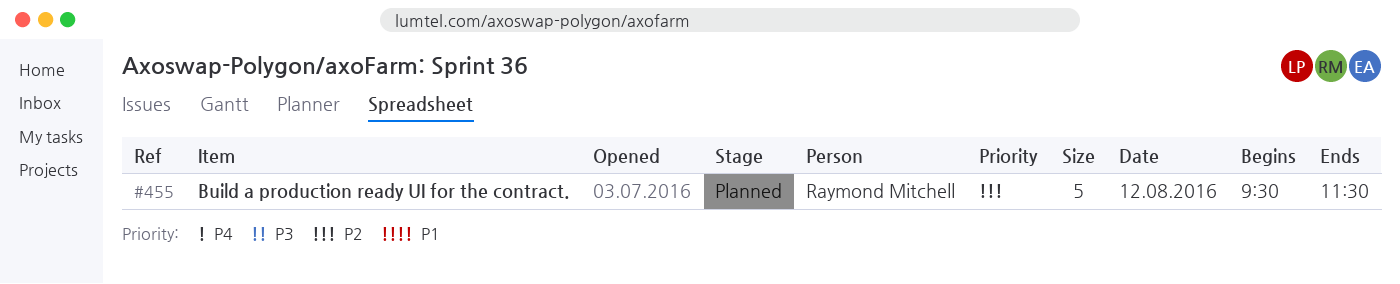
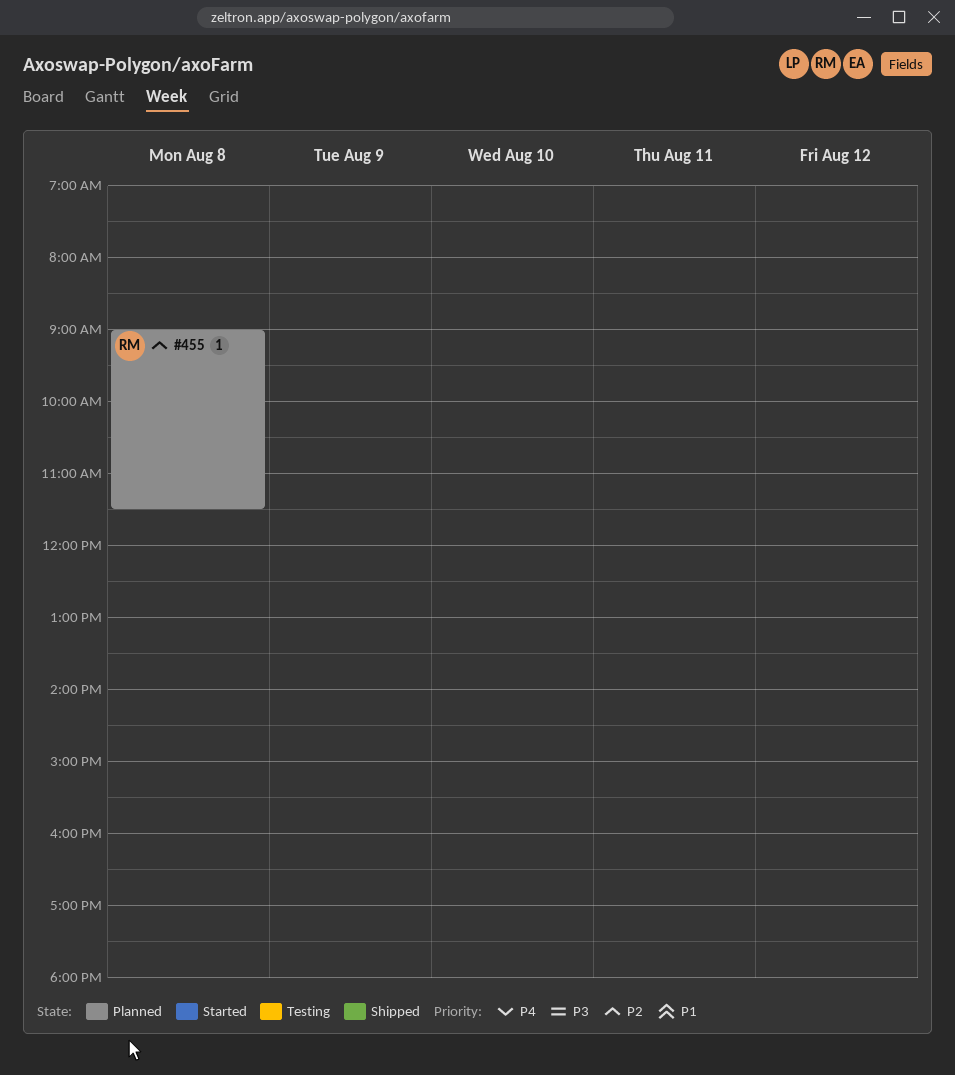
#455, estimate: 5 -> 1
#455, day: Aug 12 -> Aug 8
#455, begins: 09:30 -> 09:00

